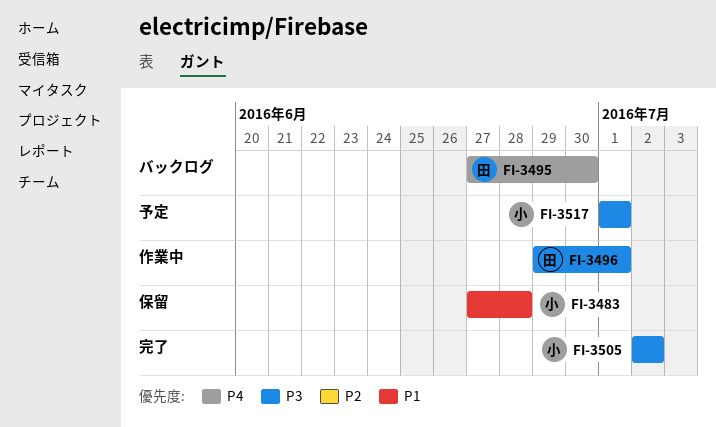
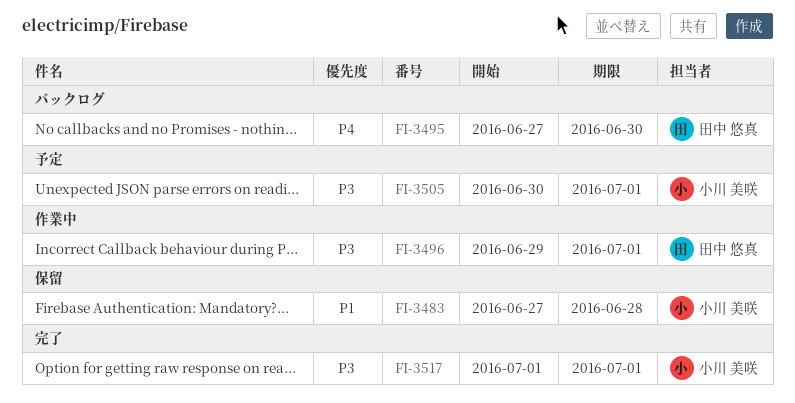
FI-3505, status: 完了 -> 予定
FI-3505, start: Jul 2 -> Jun 30
FI-3505, due: Jul 2 -> Jul 1
FI-3517, status: 予定 -> 完了

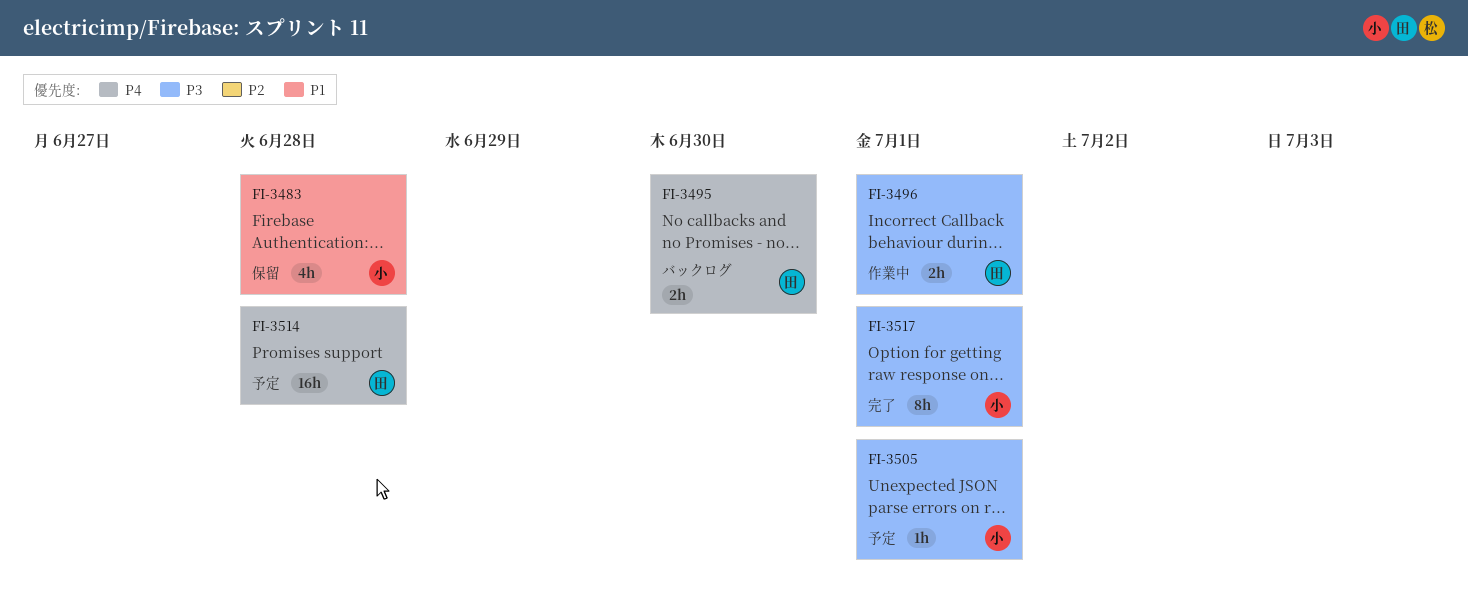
FI-3514: none -> present

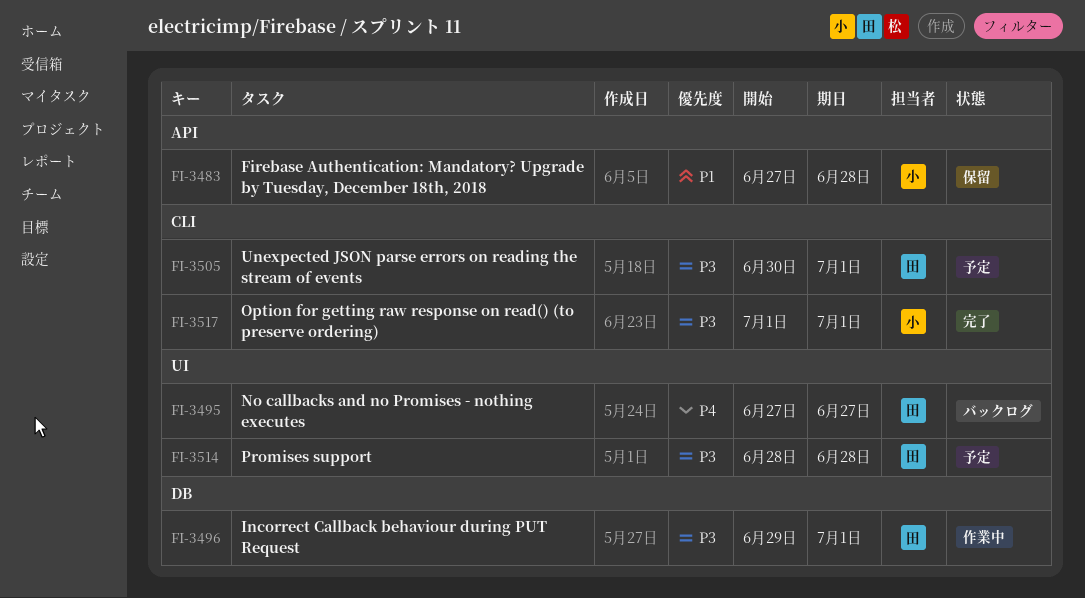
FI-3495, due: Jun 30 -> Jun 27
FI-3505, owner: 小 -> 田
FI-3514, priority: P4 -> P3

